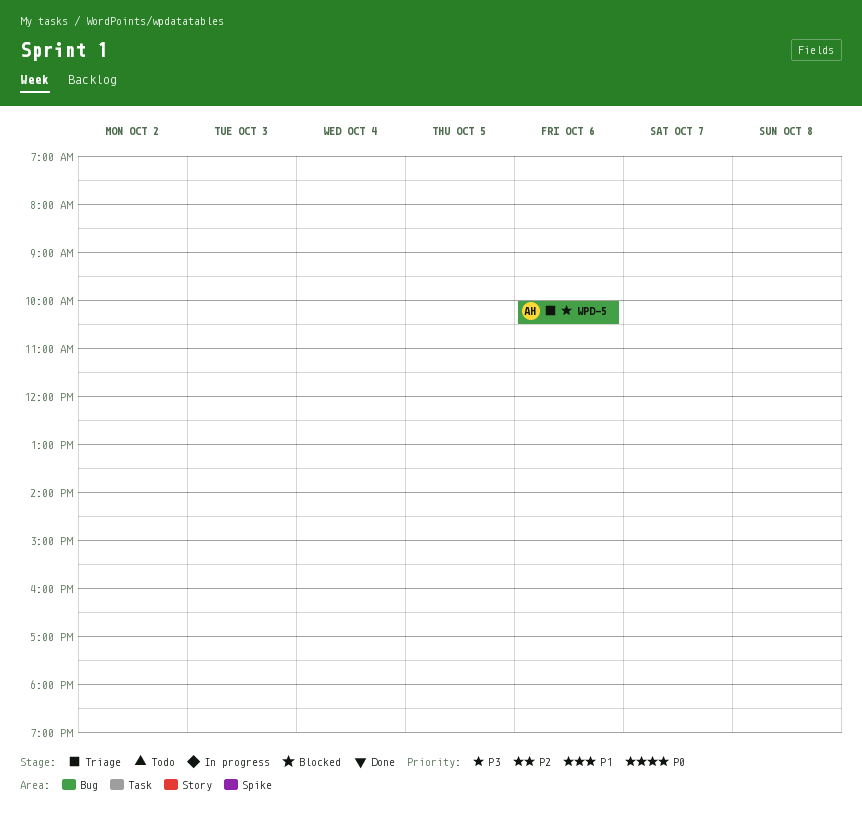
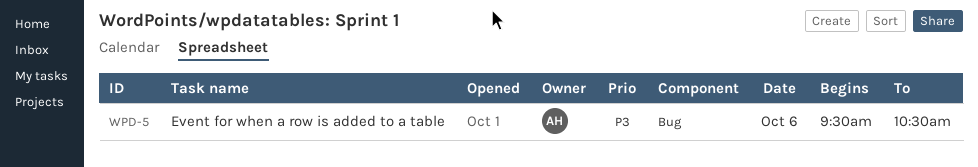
WPD-5, begins: 10:00 -> 09:30

